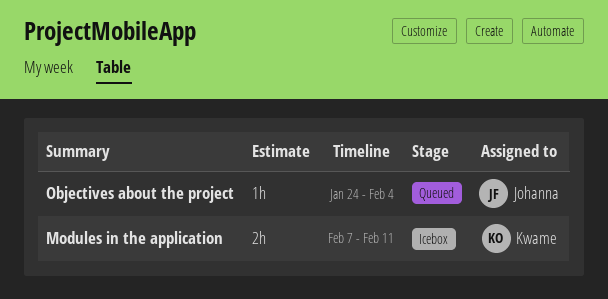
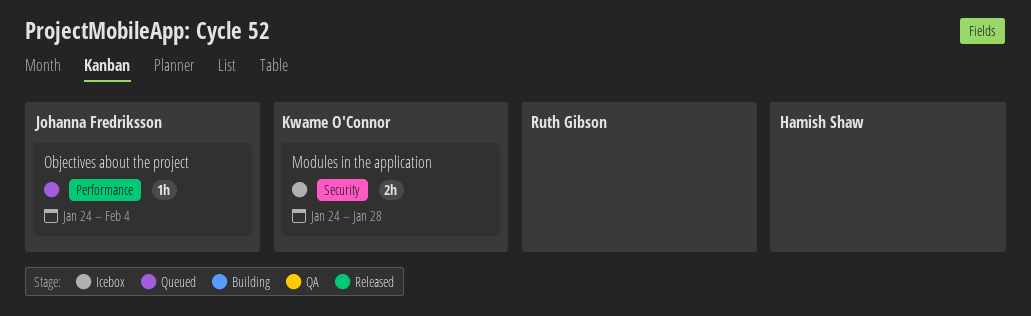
Modules in the application, start: Feb 7 -> Jan 24
Modules in the application, due: Feb 11 -> Jan 28

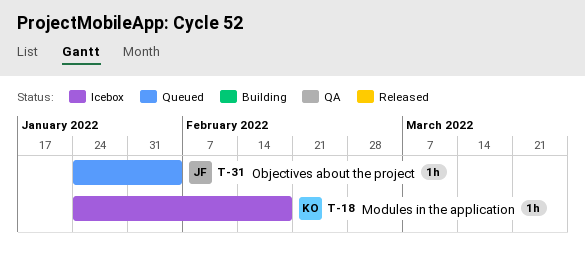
Modules in the application, estimate: 2h -> 1h
Modules in the application, due: Jan 28 -> Feb 18

